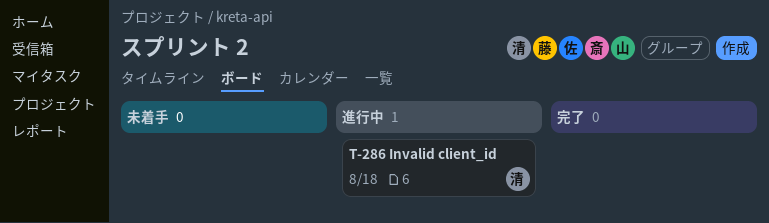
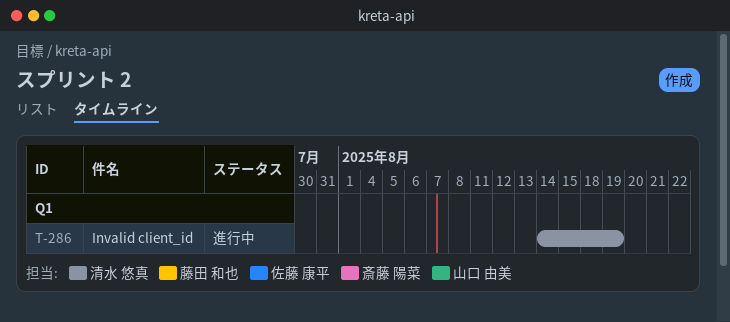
T-286, due: Aug 18 -> Aug 19

